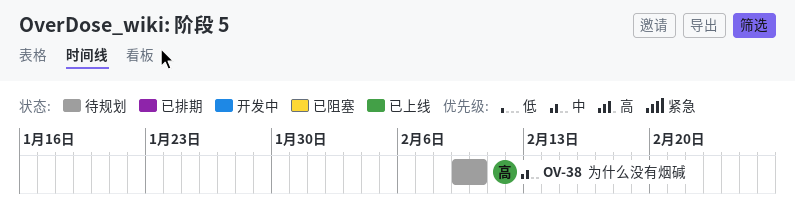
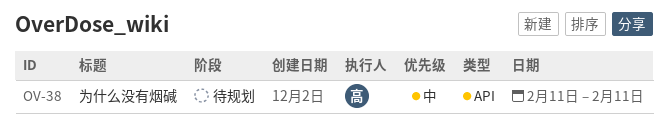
OV-38, start: Feb 9 -> Feb 11
OV-38, due: Feb 10 -> Feb 11

